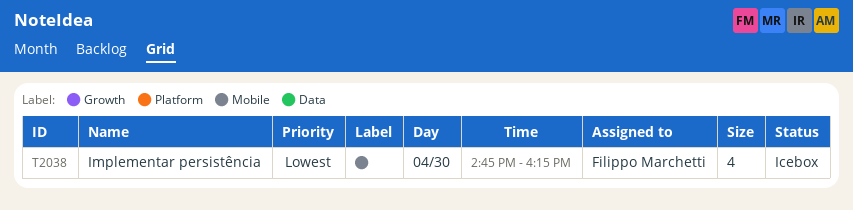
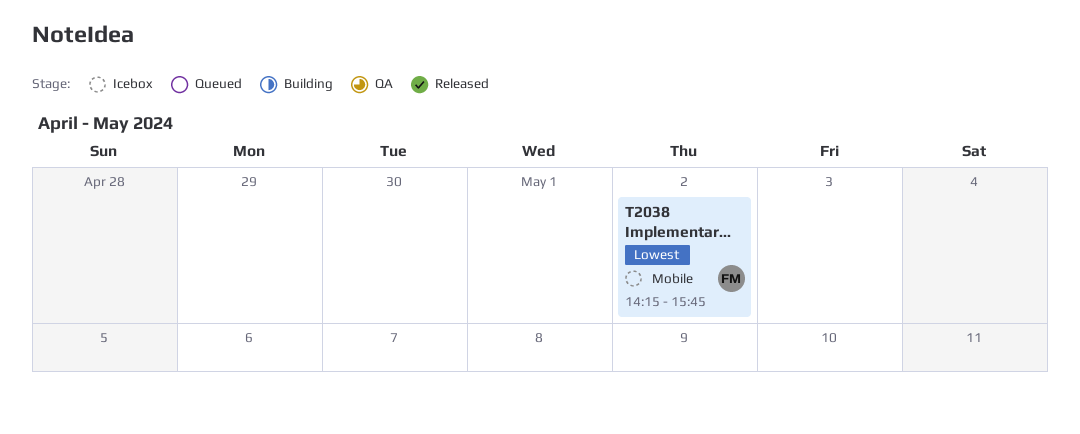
T2038, day: Apr 30 -> May 2
T2038, begins: 14:45 -> 14:15
T2038, ends: 16:15 -> 15:45

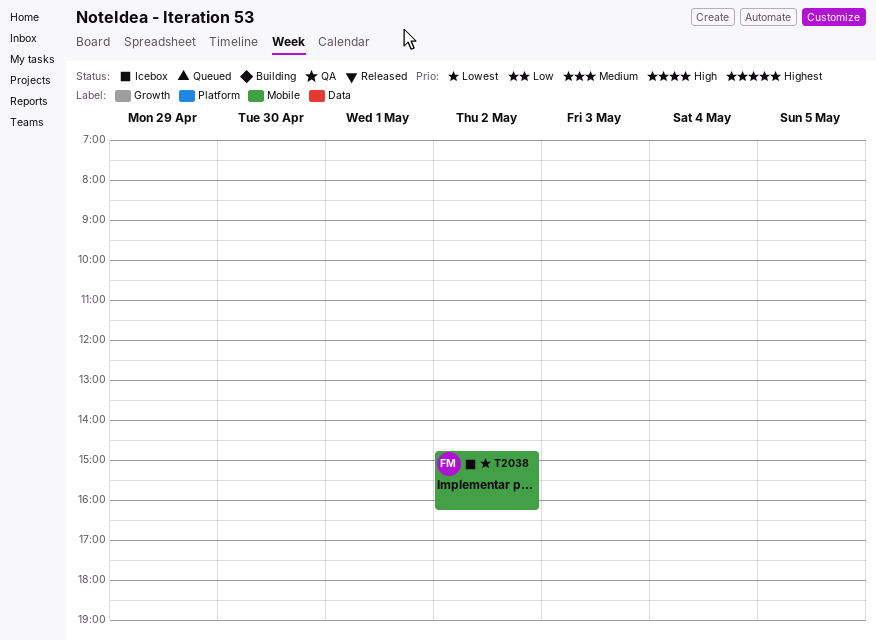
T2038, begins: 14:15 -> 14:45
T2038, ends: 15:45 -> 16:15

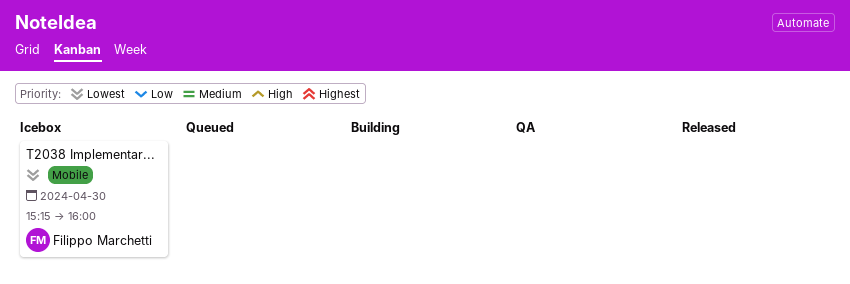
T2038, day: May 2 -> Apr 30
T2038, begins: 14:45 -> 15:15
T2038, ends: 16:15 -> 16:00

